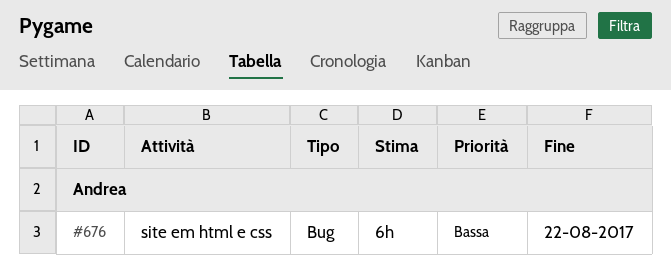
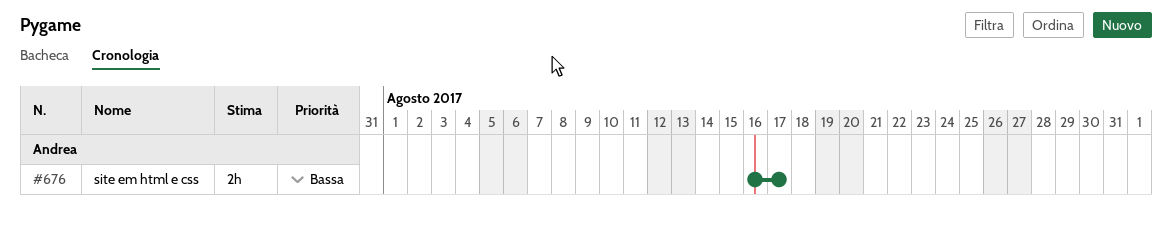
#676, estimate: 6h -> 2h
#676, due: Aug 22 -> Aug 17

